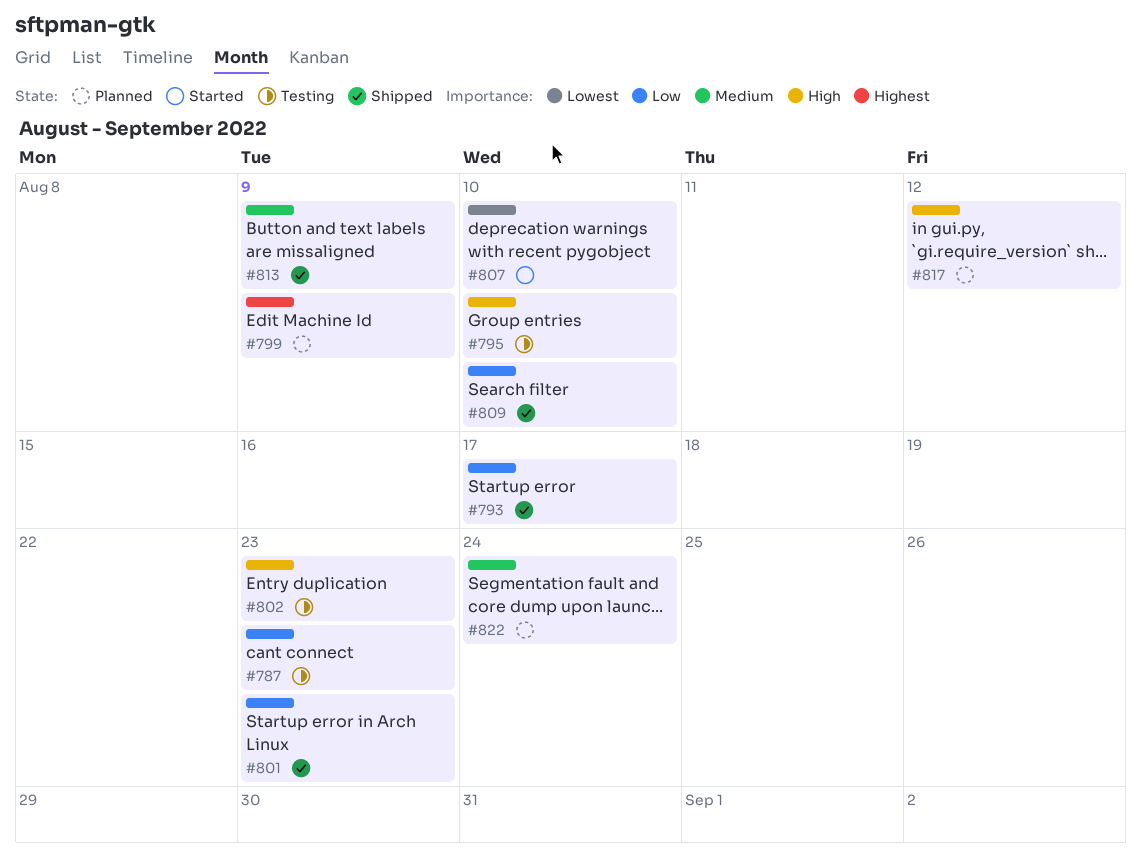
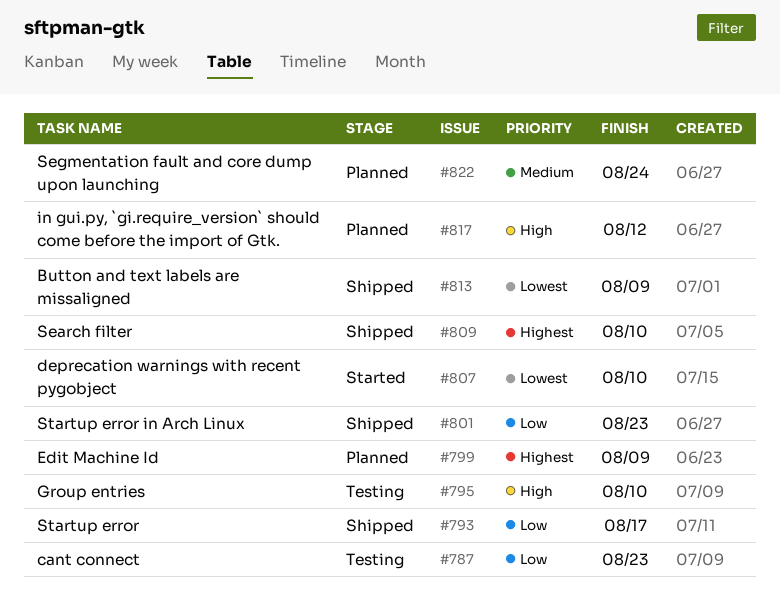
#802: present -> none
#809, priority: Low -> Highest
#813, priority: Medium -> Lowest

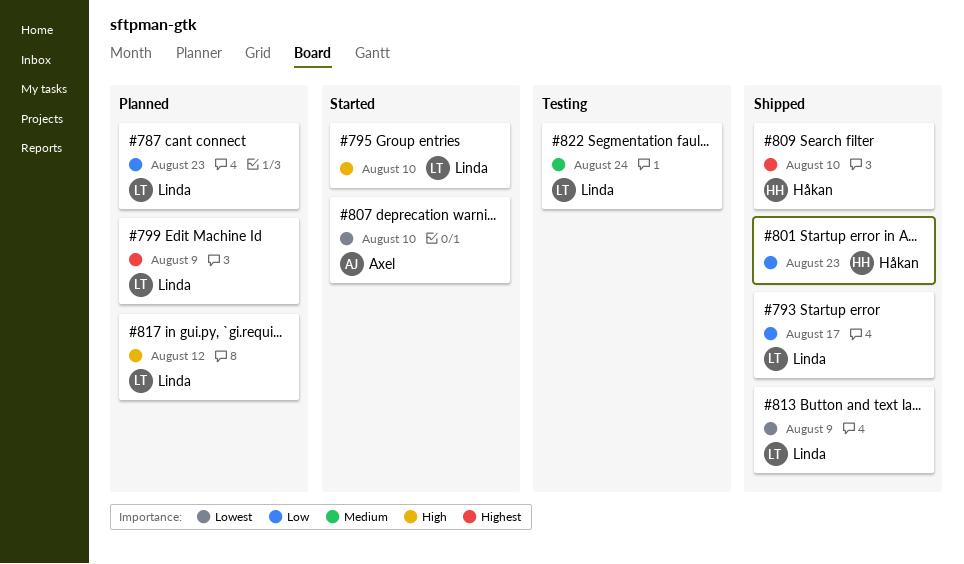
#787, status: Testing -> Planned
#795, status: Testing -> Started
#822, status: Planned -> Testing

